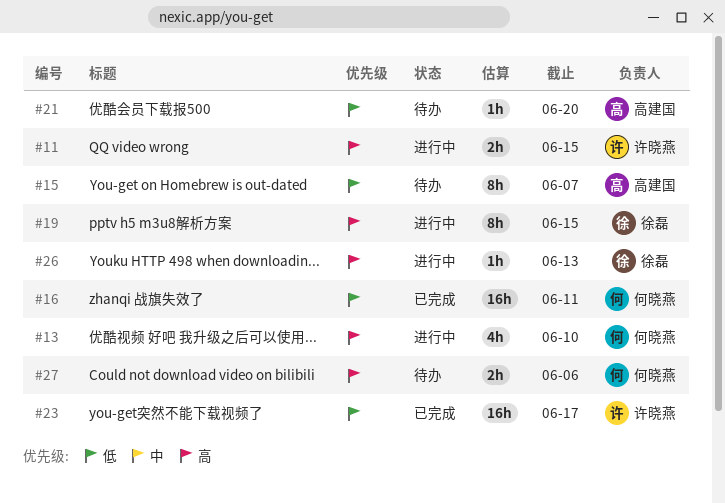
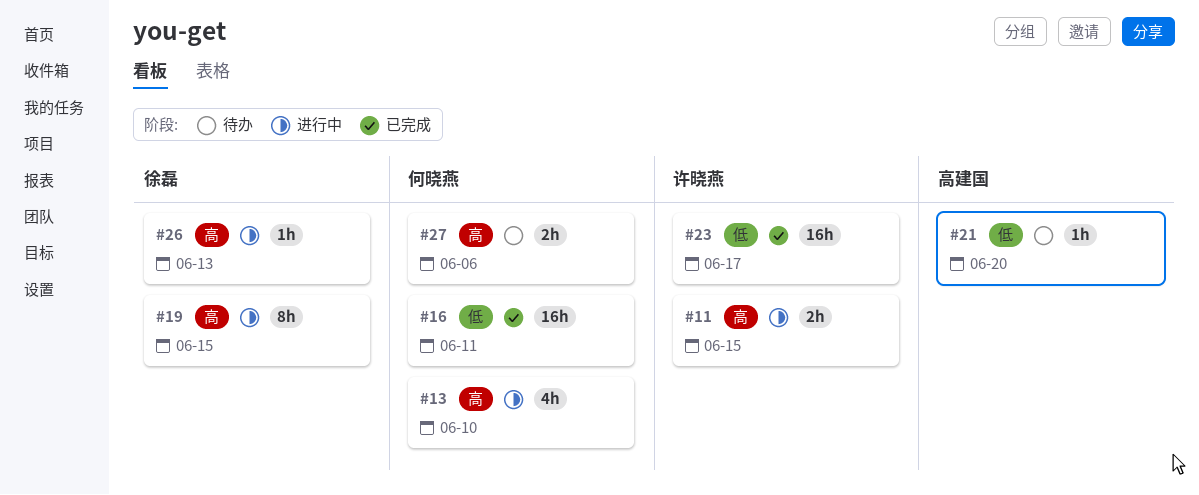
#15: present -> none

